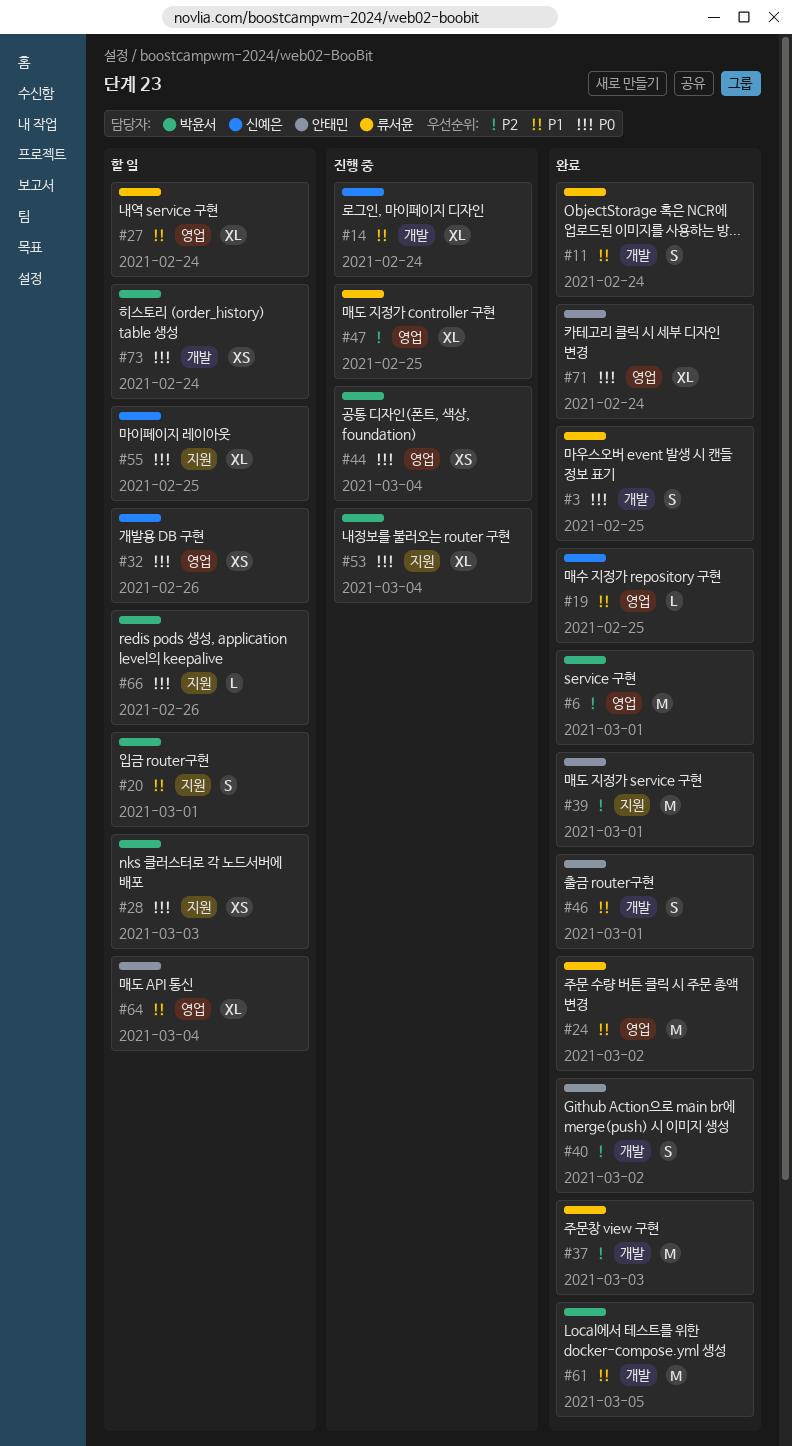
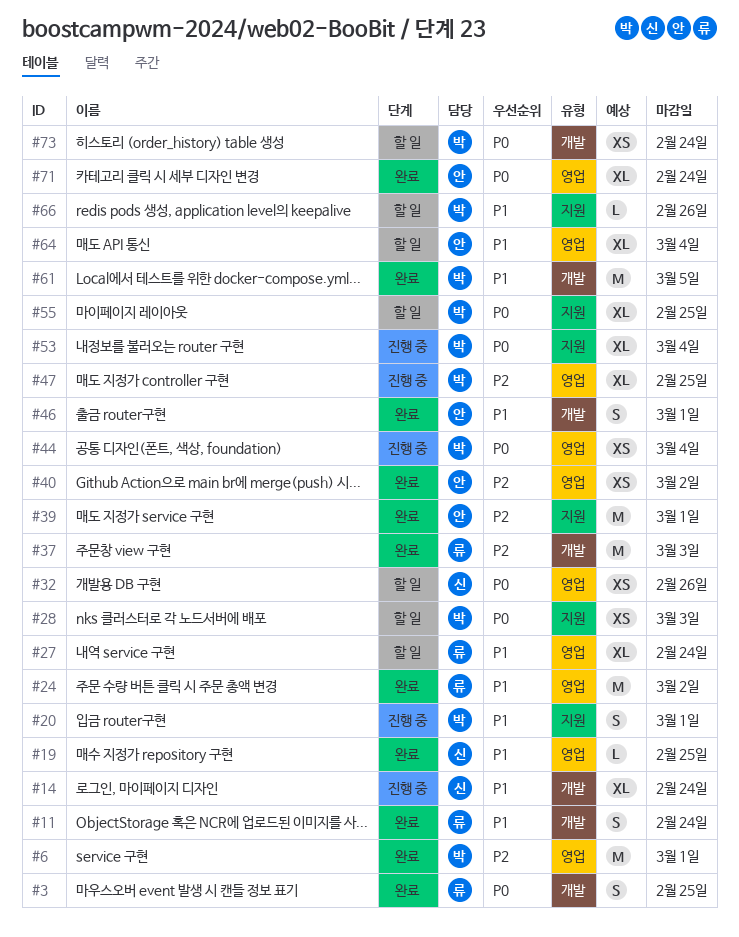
#20, status: 할 일 -> 진행 중
#40, label: 개발 -> 영업
#40, estimate: S -> XS
#47, owner: 류서윤 -> 박윤서
#55, owner: 신예은 -> 박윤서
#66, priority: P0 -> P1

